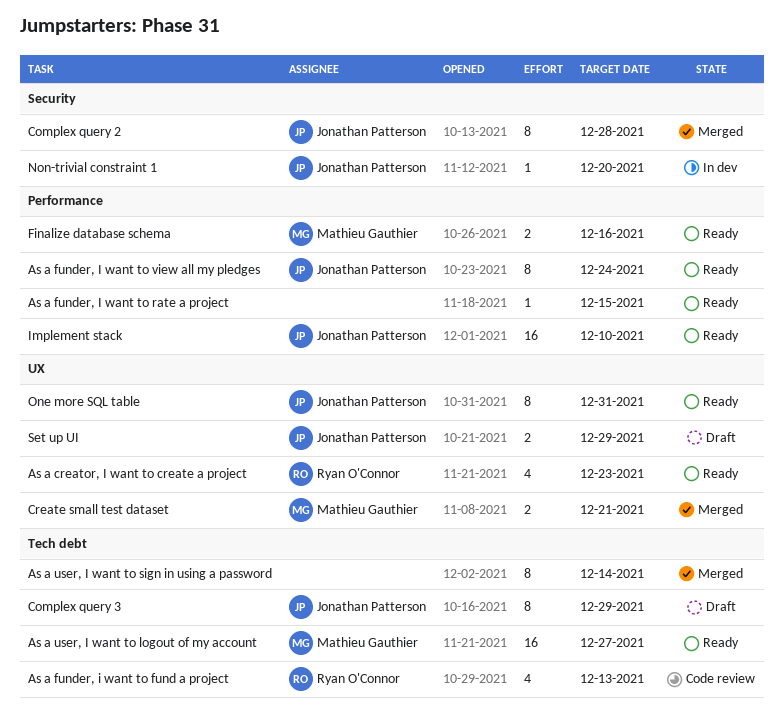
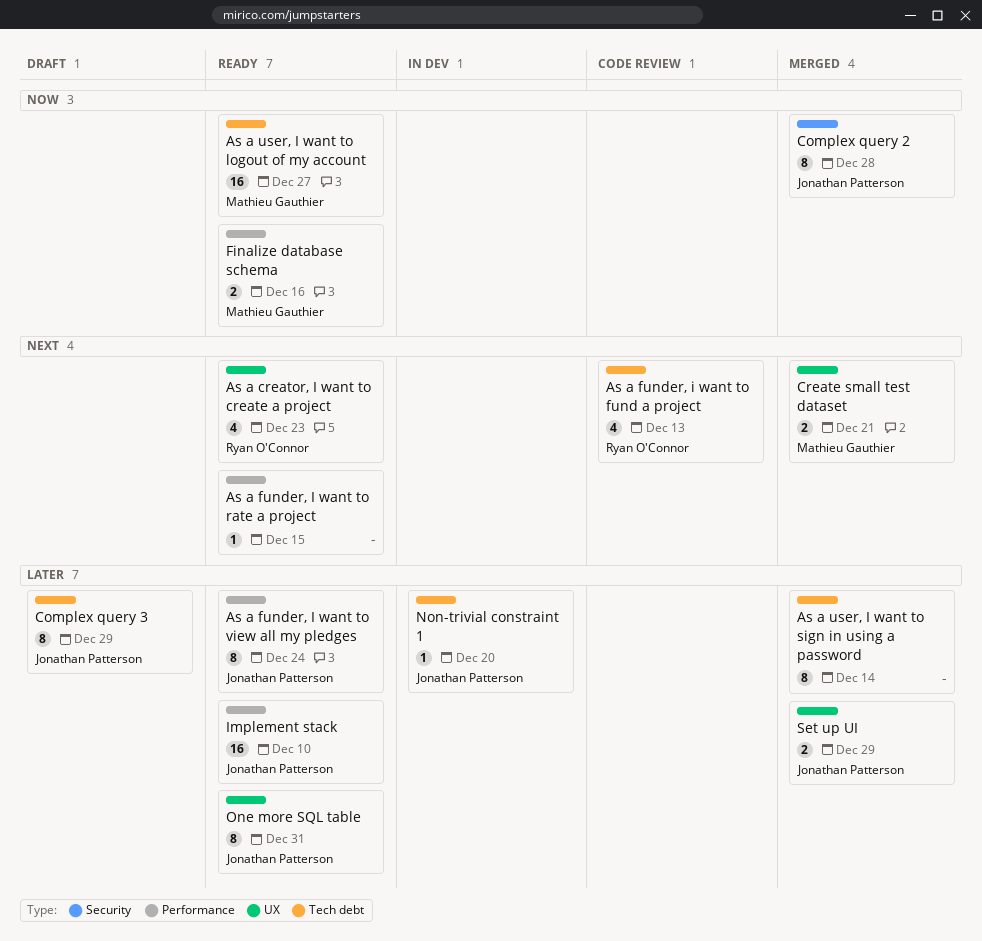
Non-trivial constraint 1, label: Security -> Tech debt
Set up UI, status: Draft -> Merged

